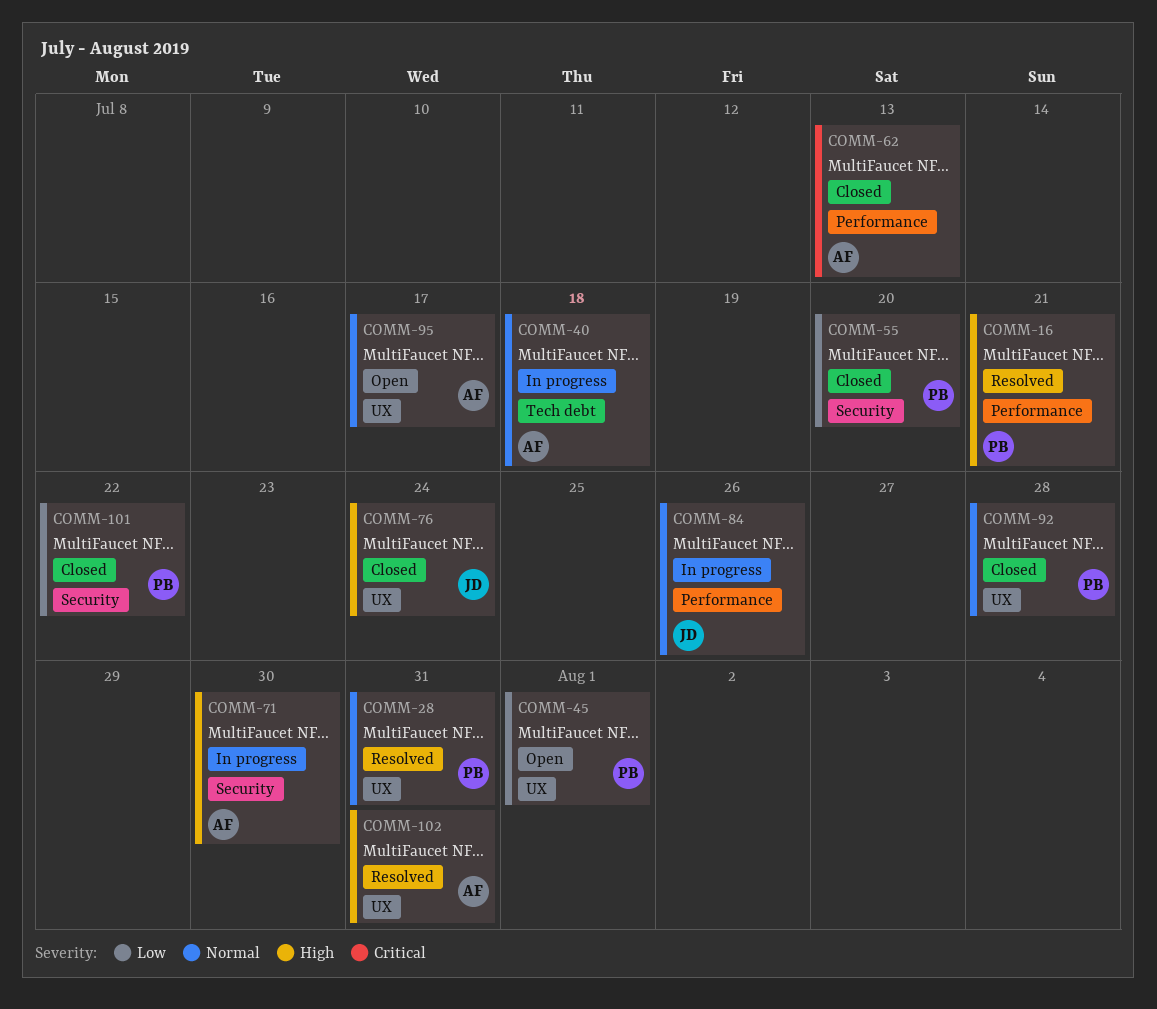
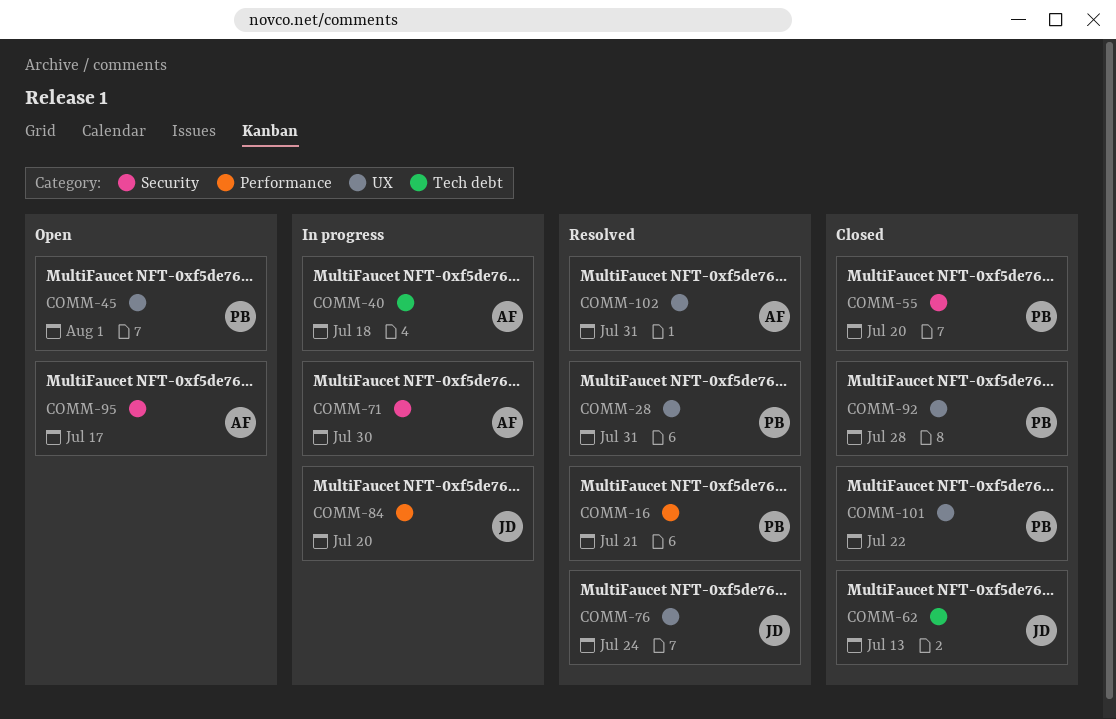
COMM-62, owner: AF -> JD
COMM-62, label: Performance -> Tech debt
COMM-76, status: Closed -> Resolved
COMM-84, due: Jul 26 -> Jul 20
COMM-95, label: UX -> Security
COMM-101, label: Security -> UX

